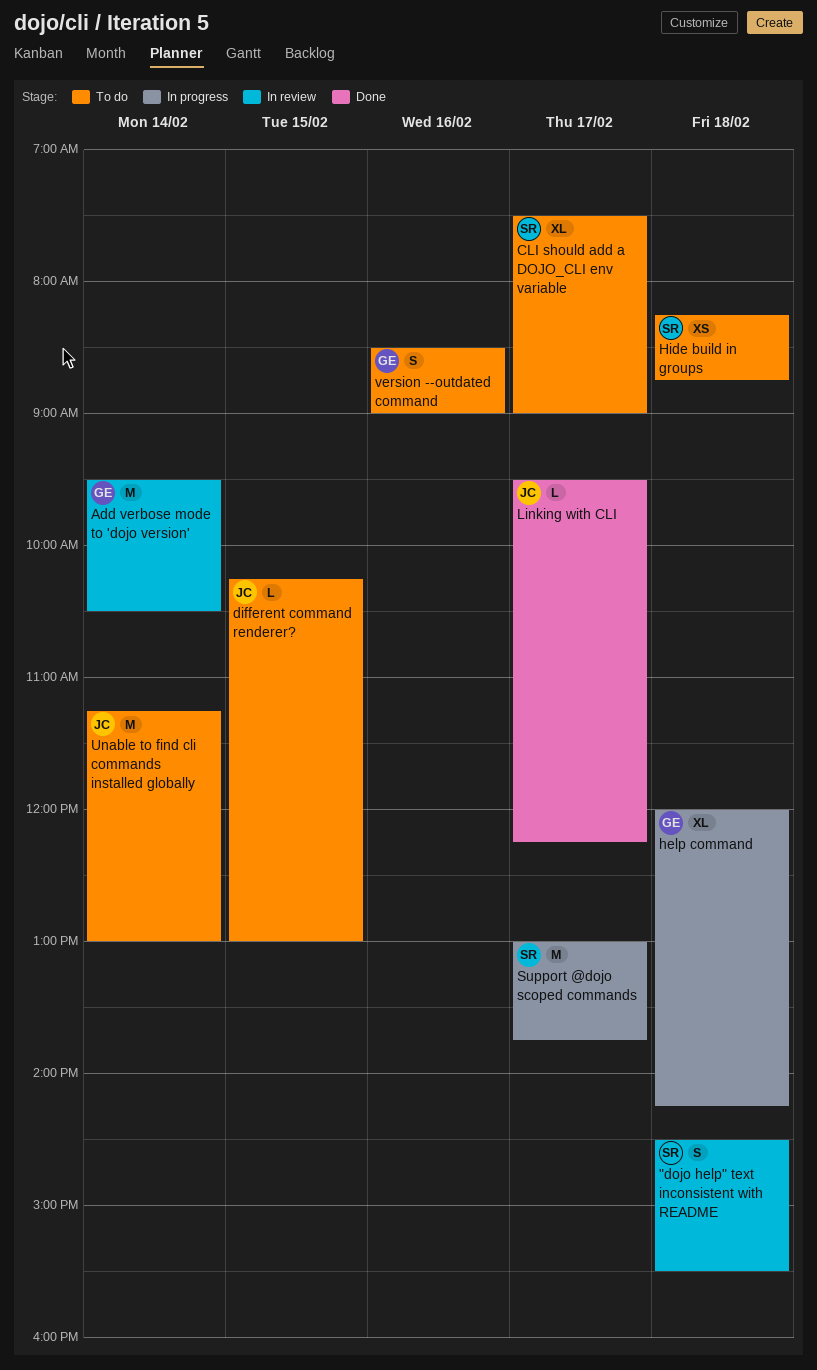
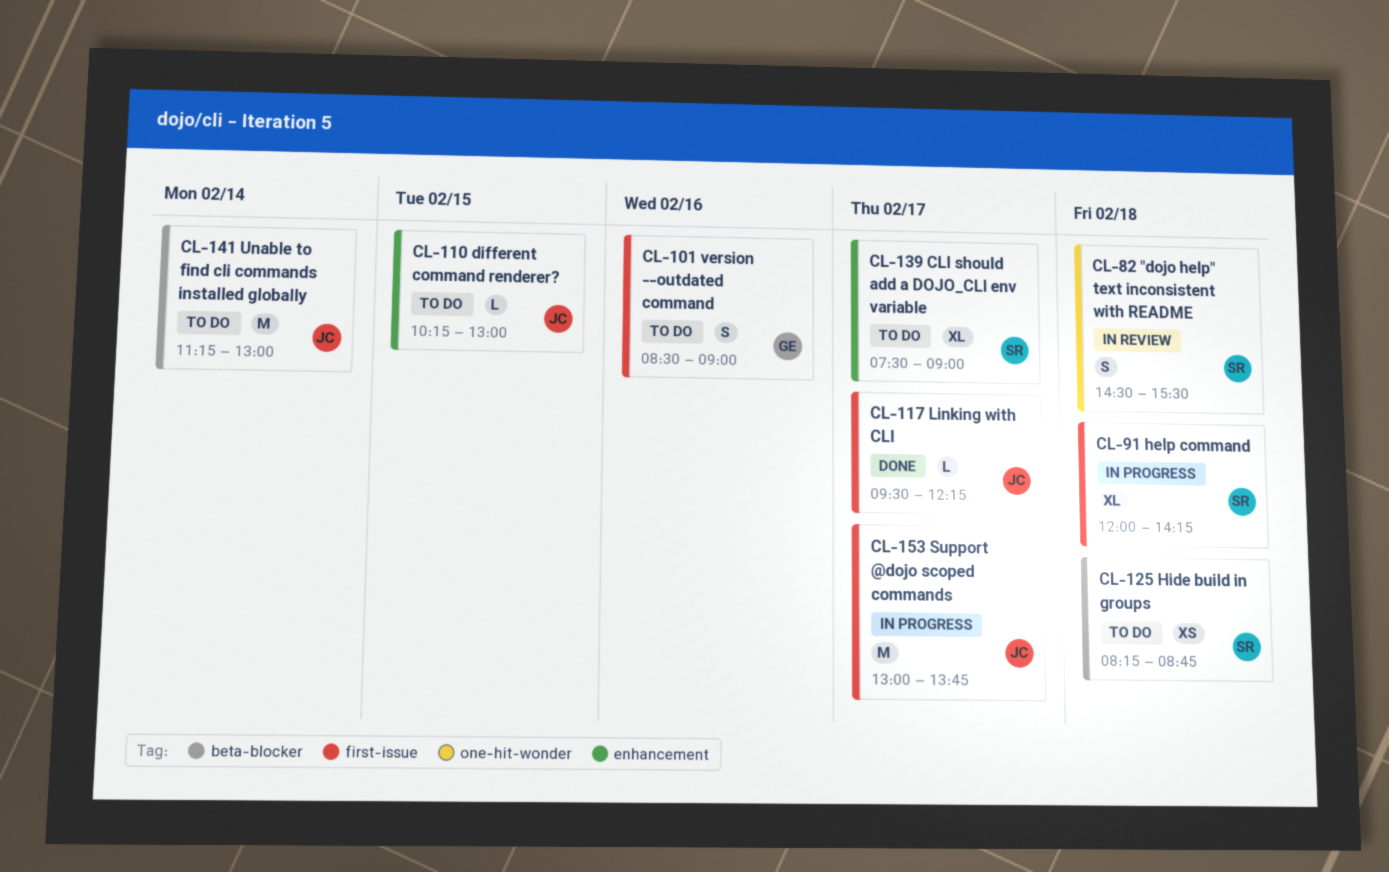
Add verbose mode to 'dojo version': present -> none
help command, owner: GE -> SR
Support @dojo scoped commands, owner: SR -> JC

